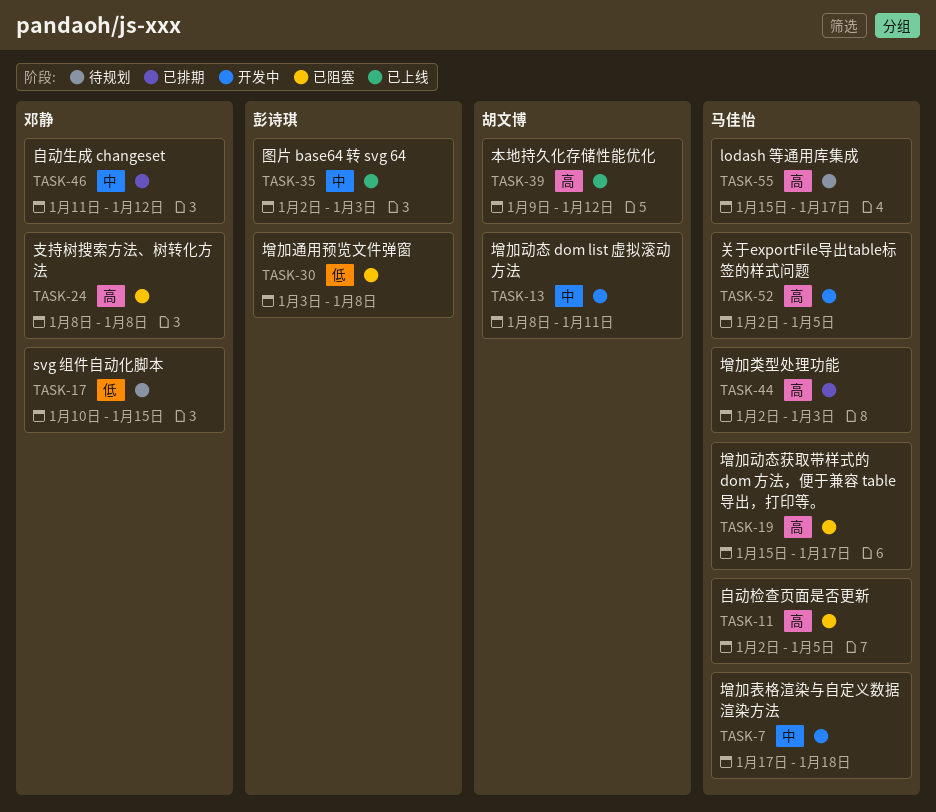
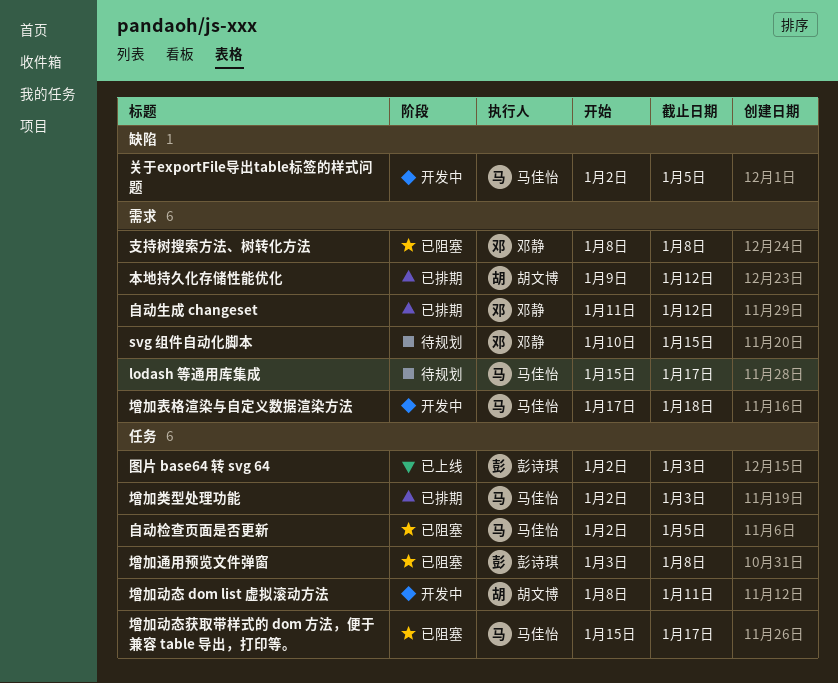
本地持久化存储性能优化, status: 已上线 -> 已排期

